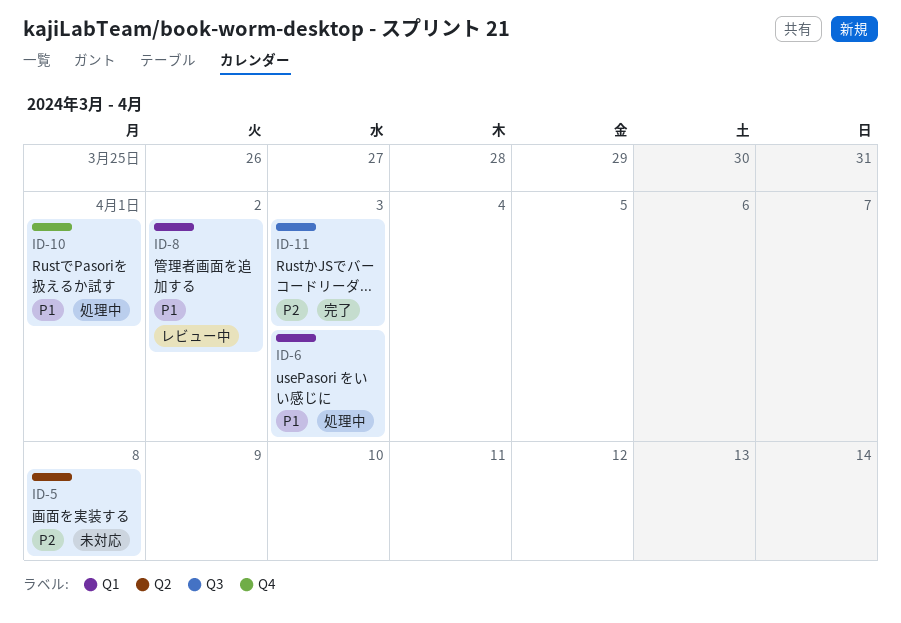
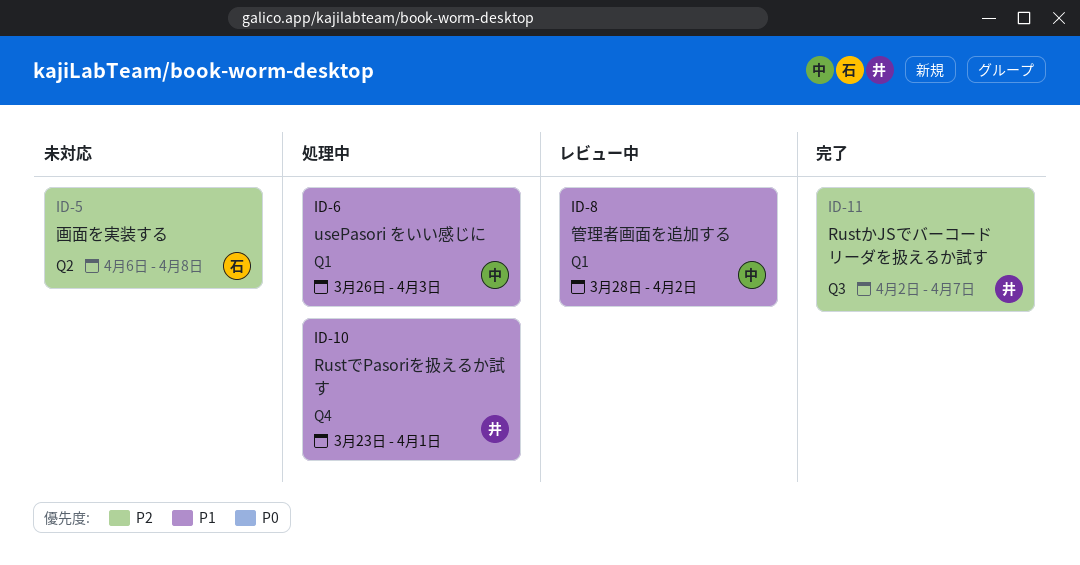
ID-11, due: Apr 3 -> Apr 7

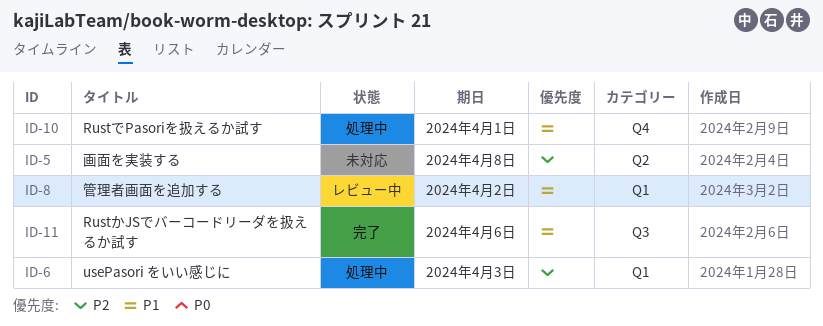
ID-6, priority: P1 -> P2
ID-11, priority: P2 -> P1
ID-11, due: Apr 7 -> Apr 6

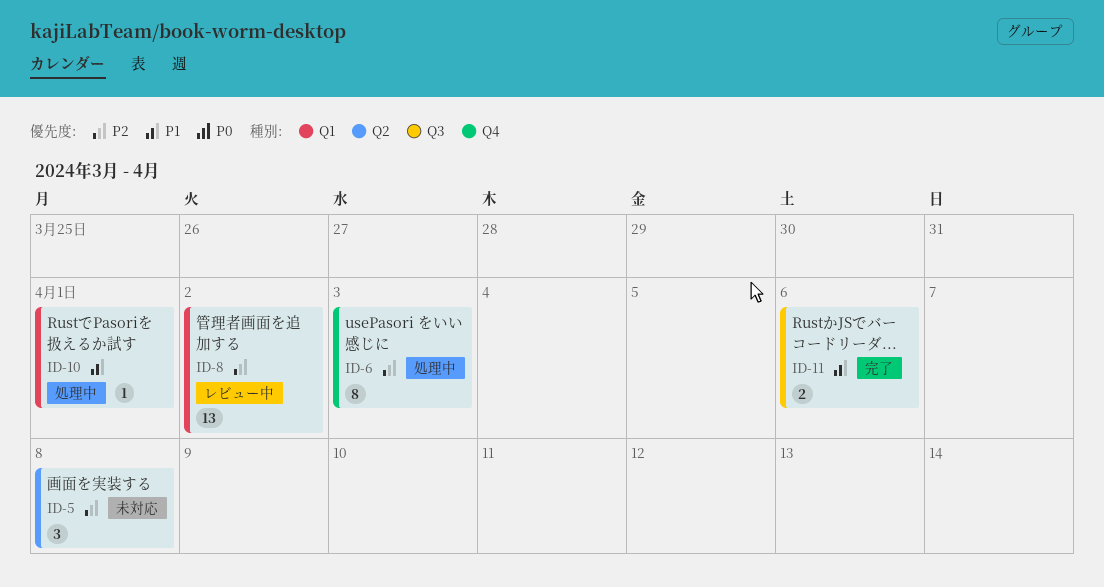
ID-6, label: Q1 -> Q4
ID-8, priority: P1 -> P2
ID-10, label: Q4 -> Q1

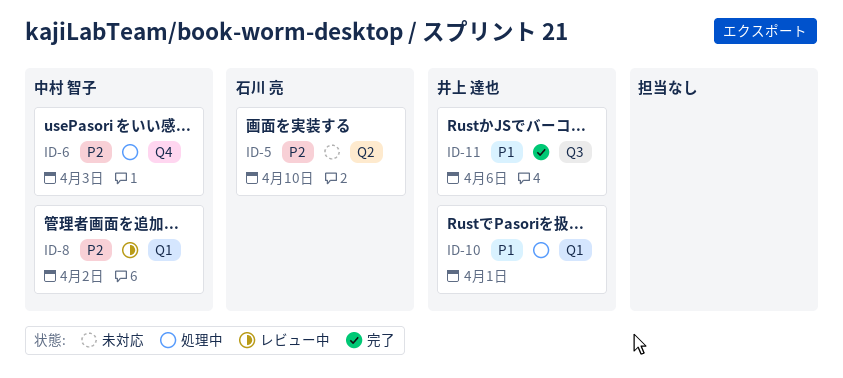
ID-5, due: Apr 8 -> Apr 10

